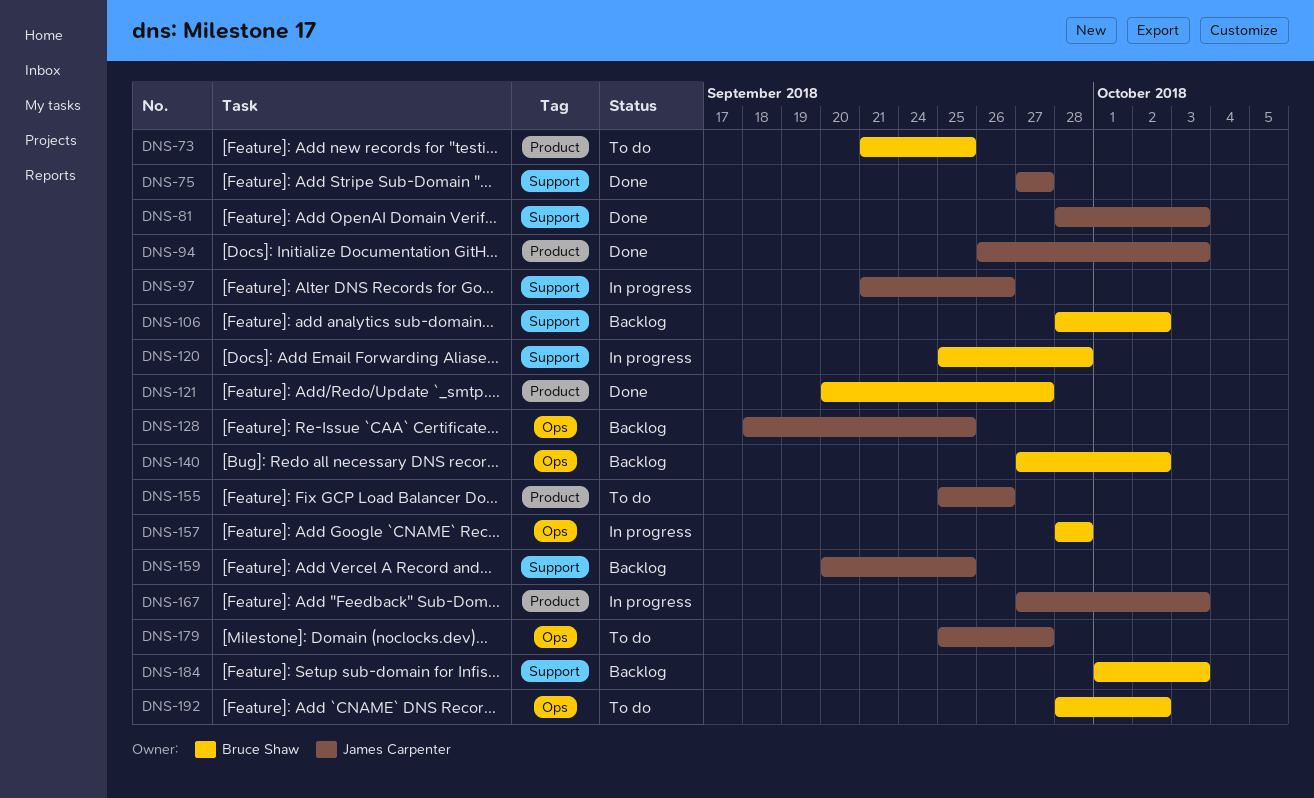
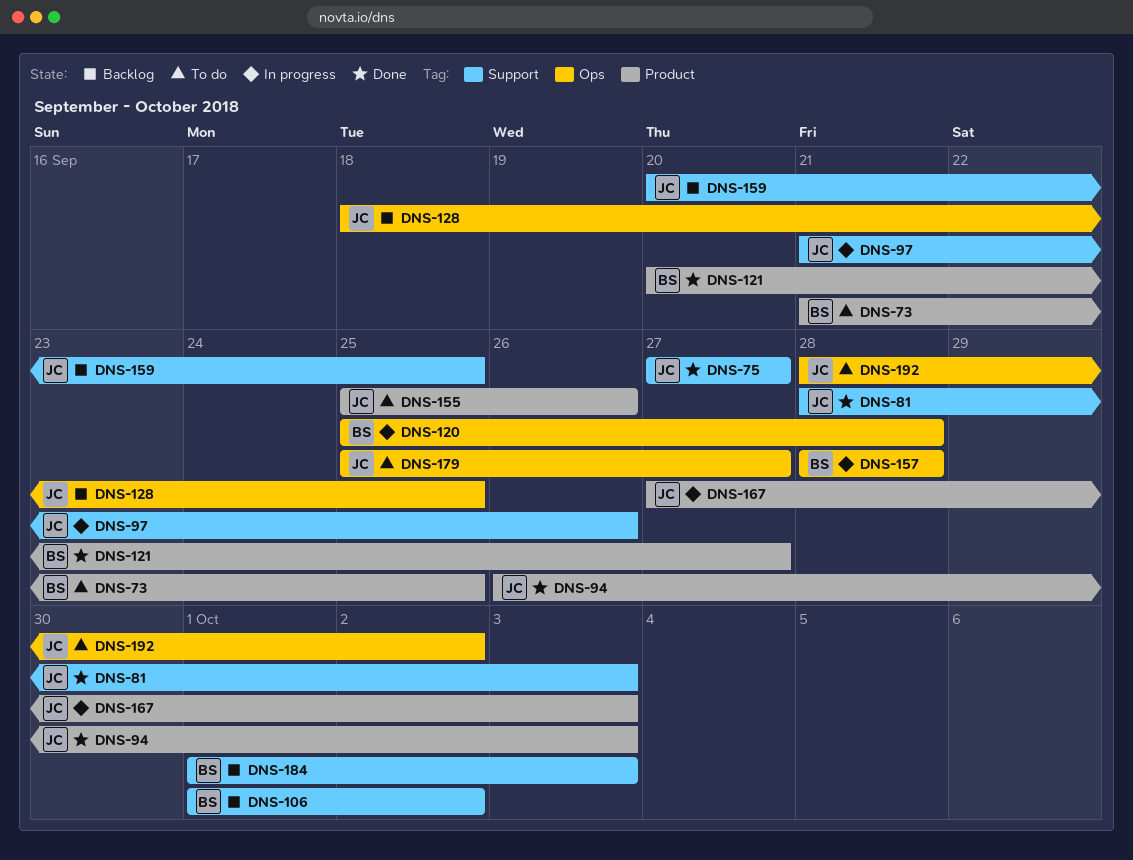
DNS-106, start: Sep 28 -> Oct 1
DNS-120, label: Support -> Ops
DNS-140: present -> none
DNS-192, owner: Bruce Shaw -> James Carpenter

